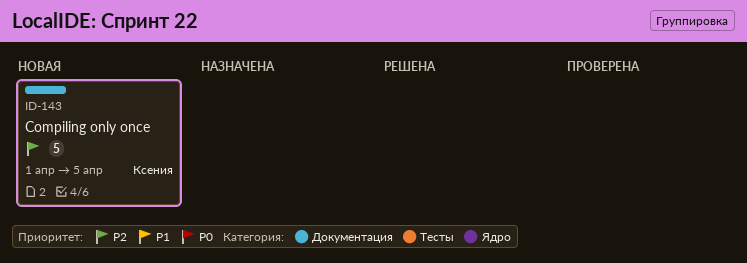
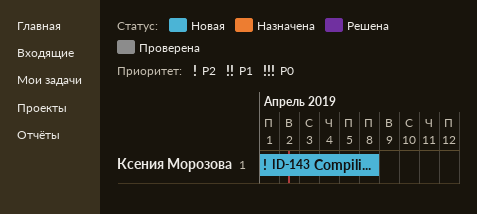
ID-143, due: Apr 5 -> Apr 8

